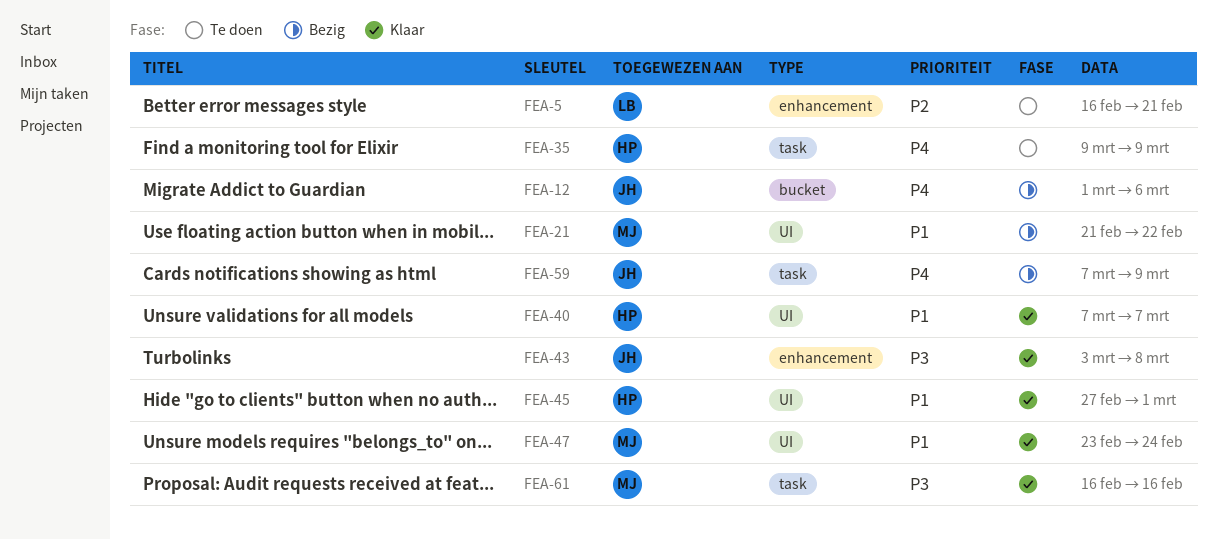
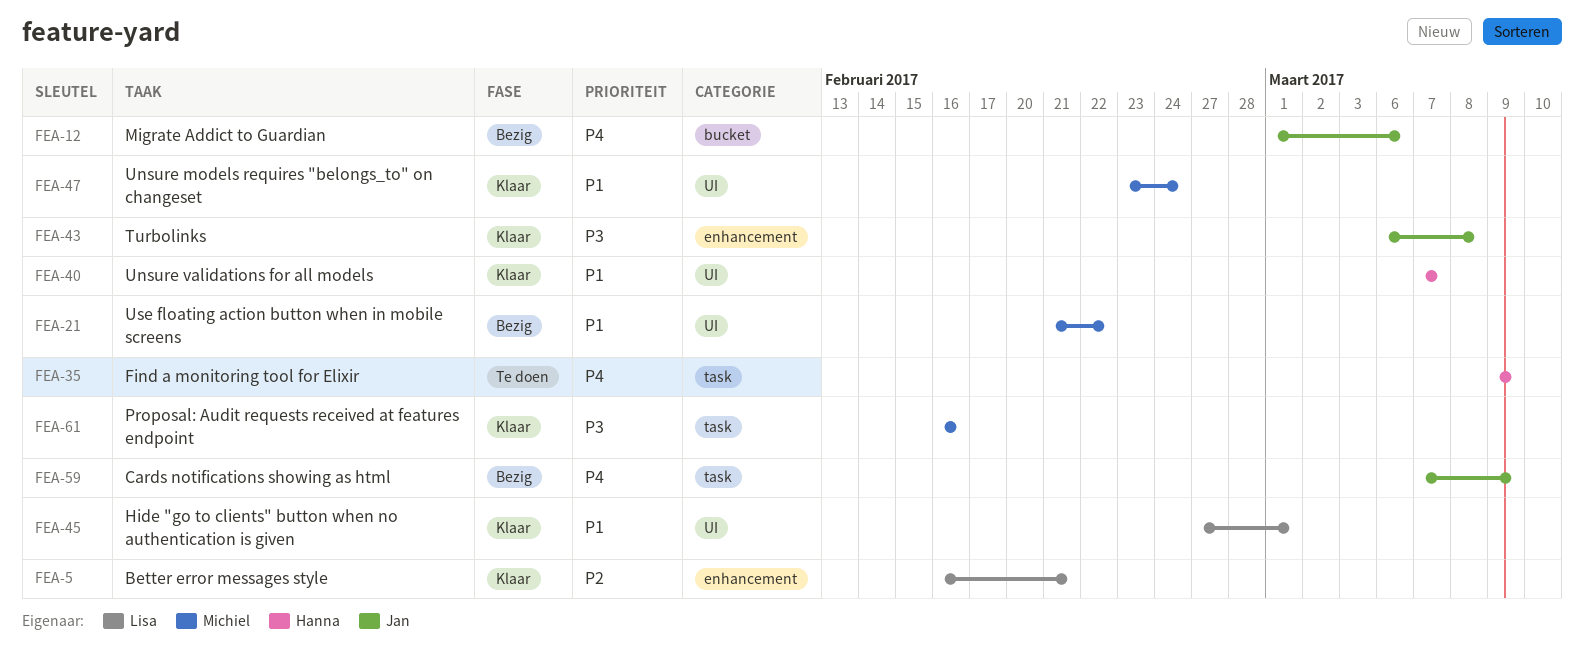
FEA-5, status: Te doen -> Klaar
FEA-43, start: Mar 3 -> Mar 6
FEA-45, owner: Hanna -> Lisa

